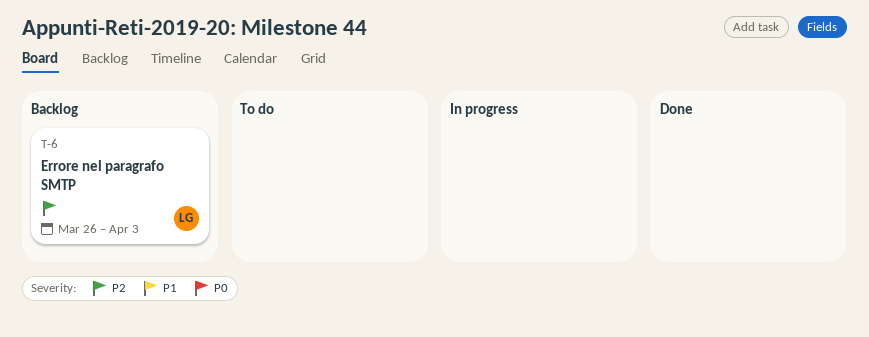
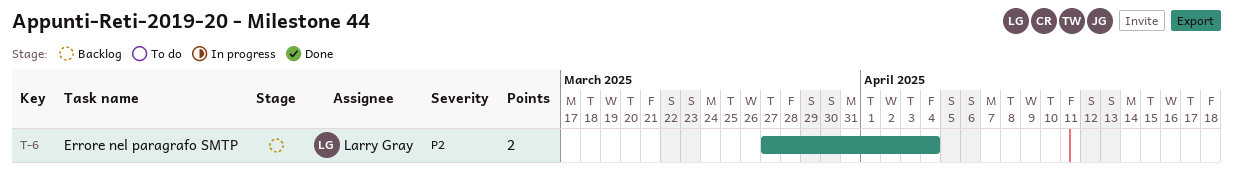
T-6, start: Mar 26 -> Mar 27
T-6, due: Apr 3 -> Apr 4

